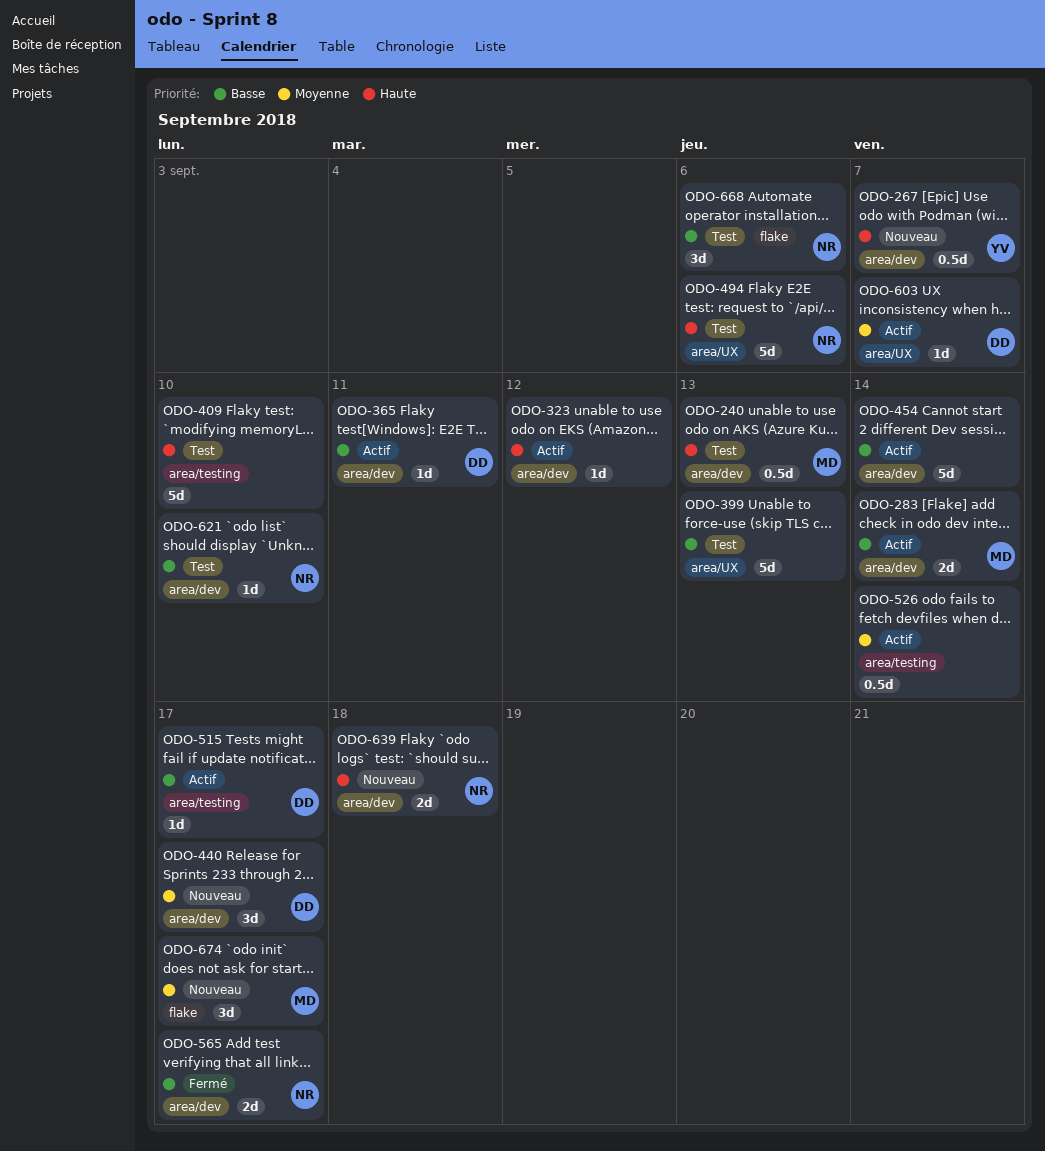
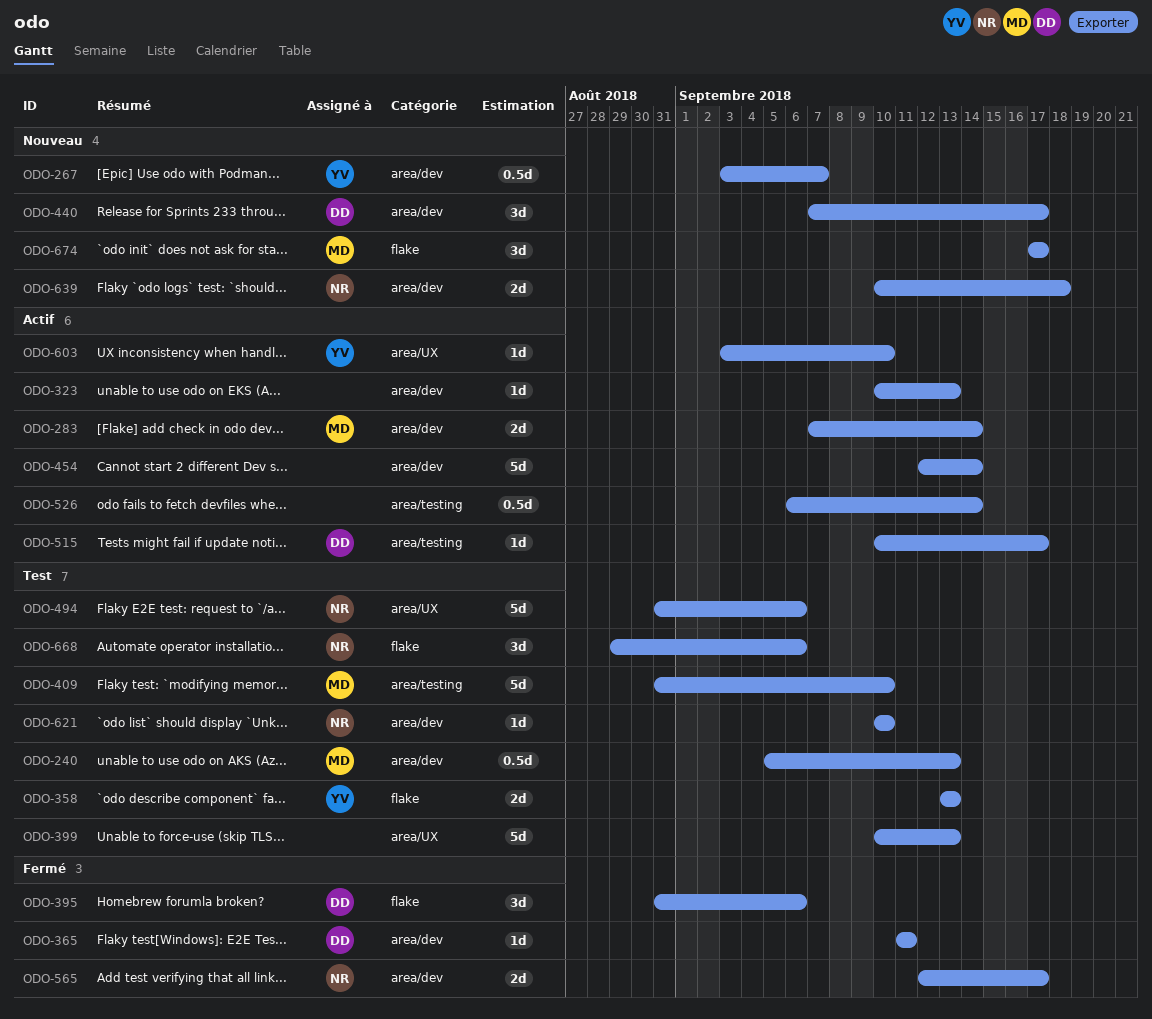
ODO-323, due: Sep 12 -> Sep 13
ODO-358: none -> present
ODO-365, status: Actif -> Fermé
ODO-395: none -> present
ODO-409, owner: none -> MD
ODO-603, owner: DD -> YV
ODO-603, due: Sep 7 -> Sep 10

